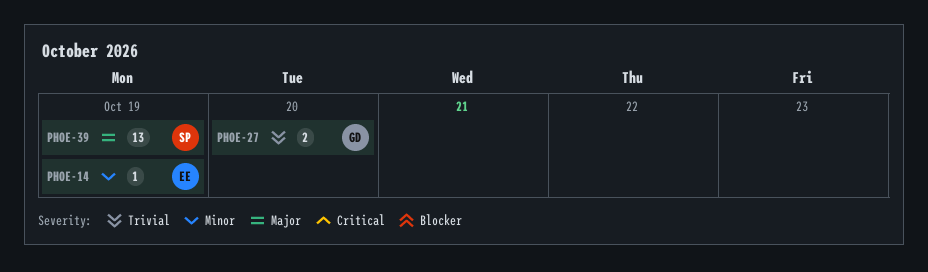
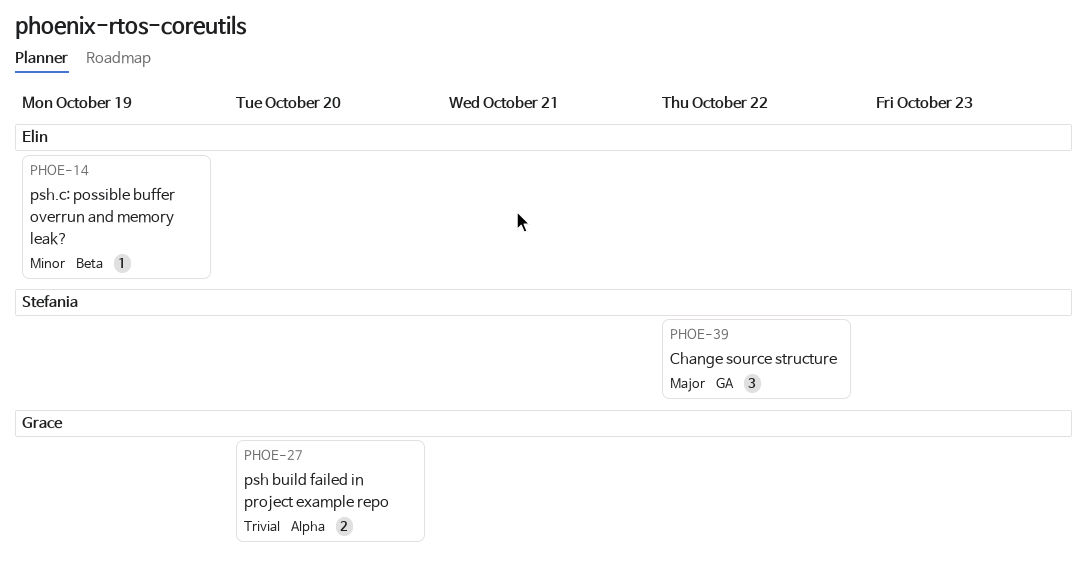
PHOE-39, estimate: 13 -> 3
PHOE-39, due: Oct 19 -> Oct 22

